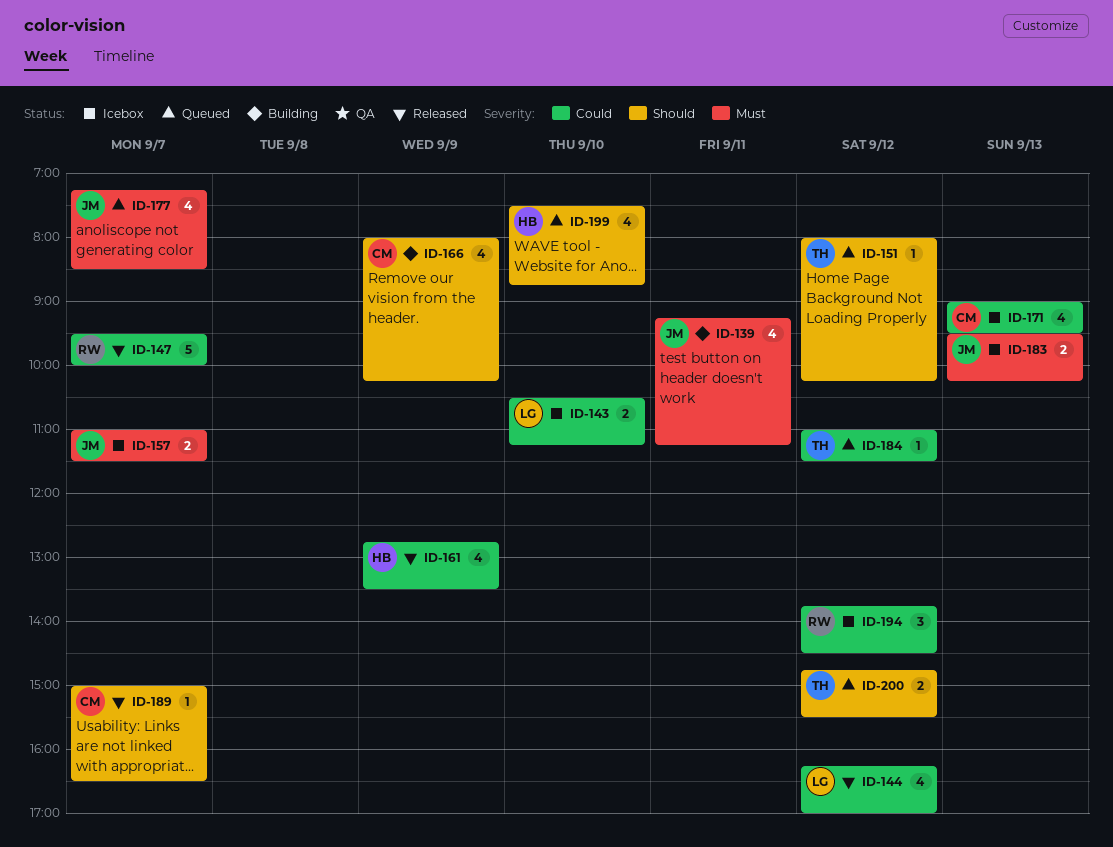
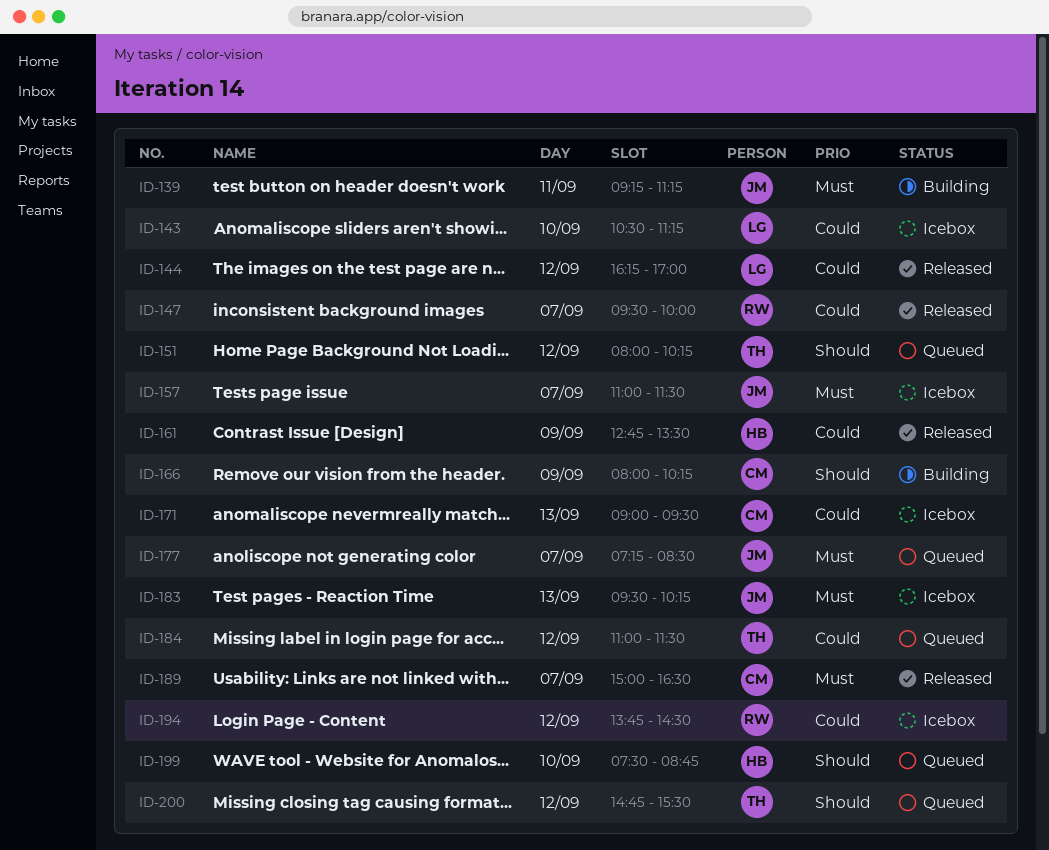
ID-189, priority: Should -> Must

